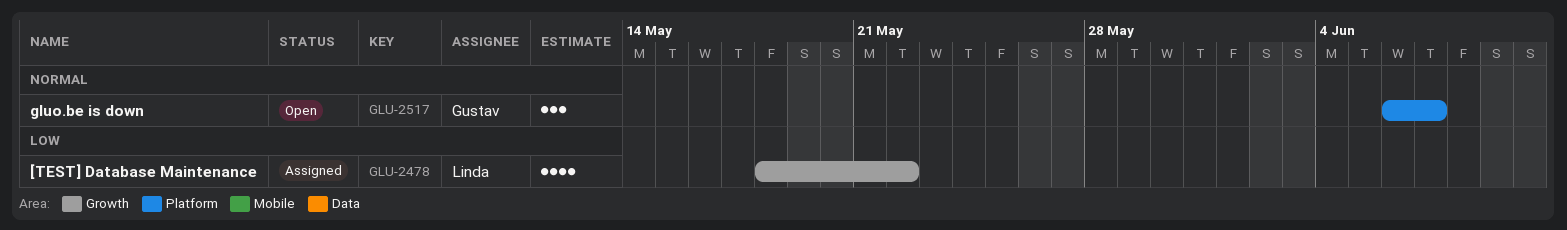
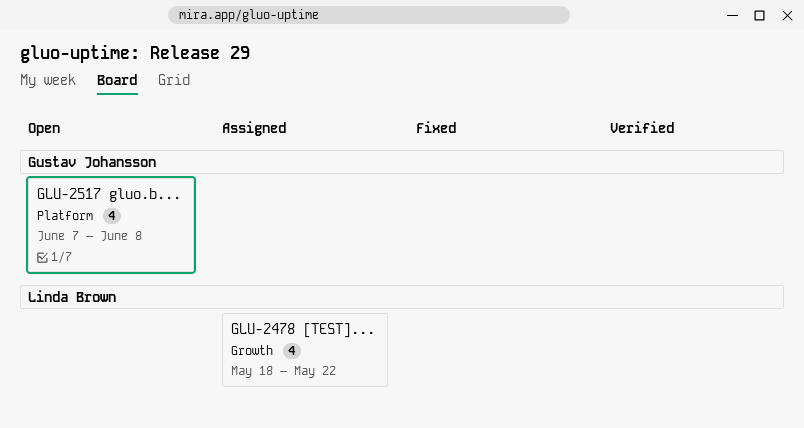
GLU-2517, estimate: 3 -> 4
GLU-2517, start: Jun 6 -> Jun 7
GLU-2517, due: Jun 7 -> Jun 8

